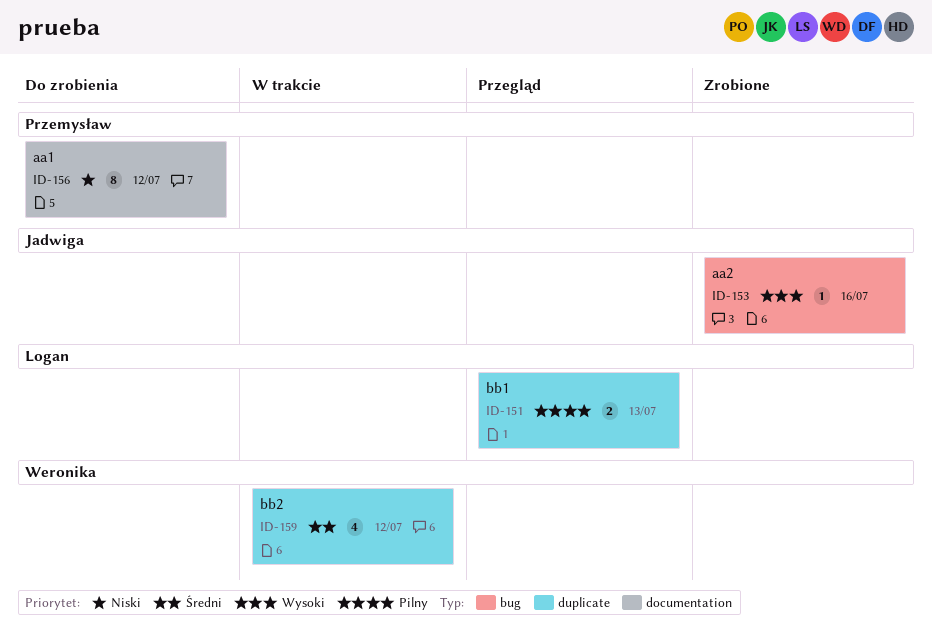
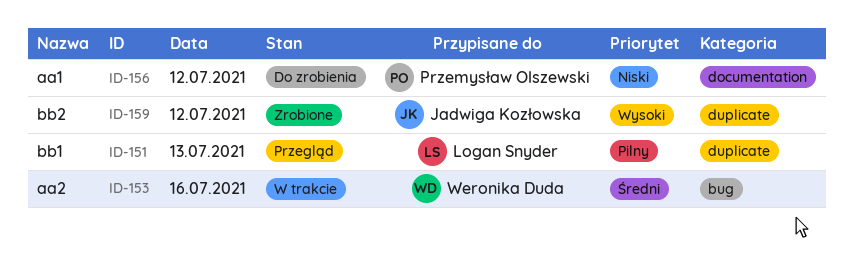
ID-153, status: Zrobione -> W trakcie
ID-153, owner: Jadwiga Kozłowska -> Weronika Duda
ID-153, priority: Wysoki -> Średni
ID-159, status: W trakcie -> Zrobione
ID-159, owner: Weronika Duda -> Jadwiga Kozłowska
ID-159, priority: Średni -> Wysoki

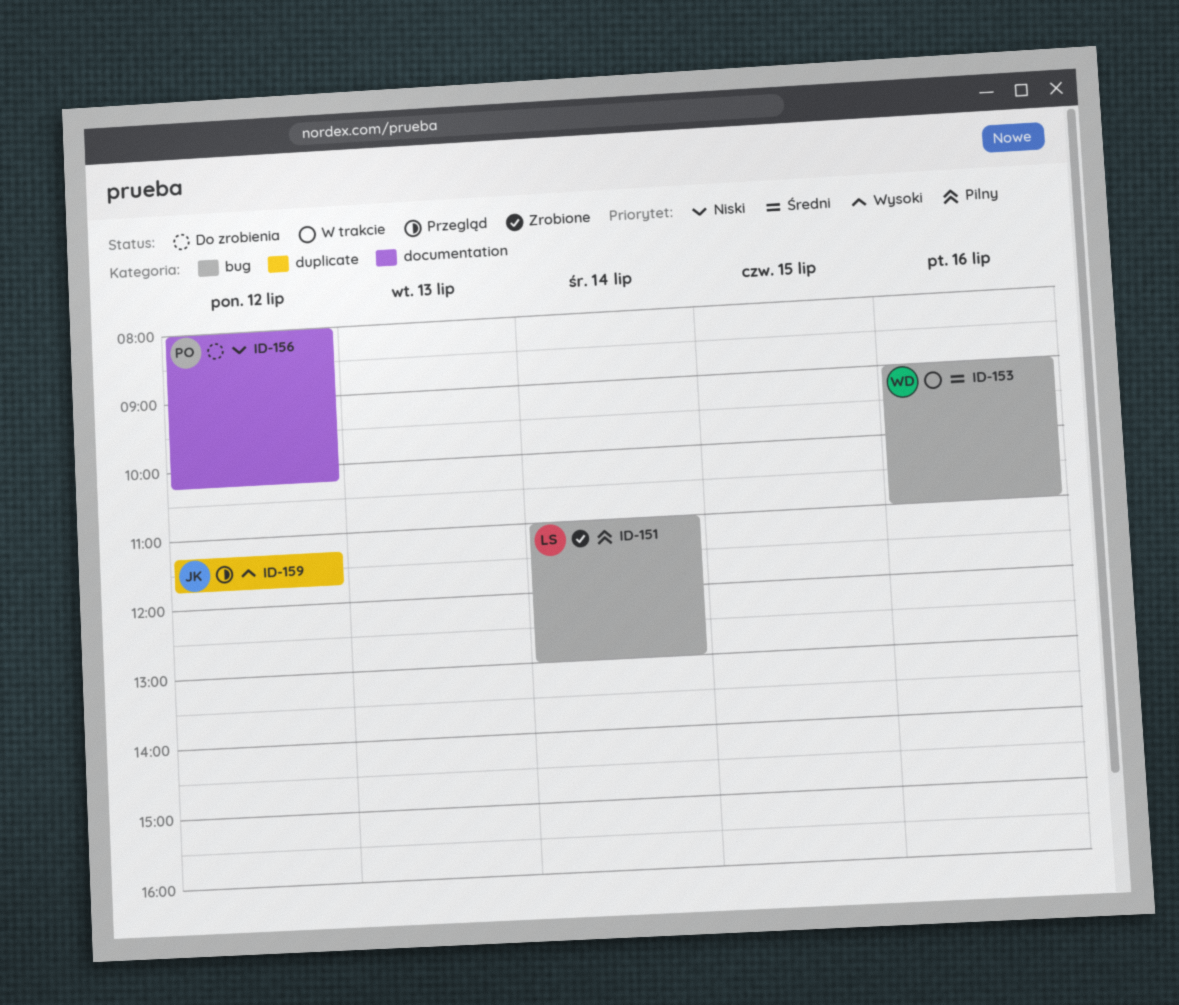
ID-151, status: Przegląd -> Zrobione
ID-151, label: duplicate -> bug
ID-151, day: Jul 13 -> Jul 14
ID-159, status: Zrobione -> Przegląd

